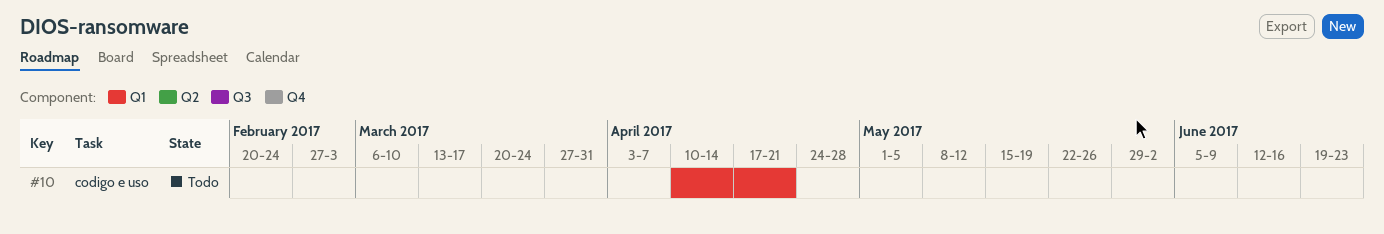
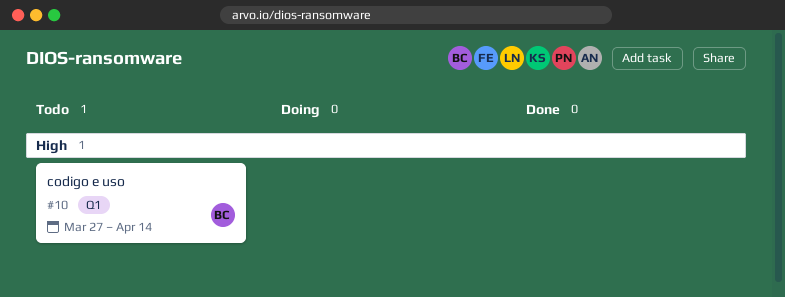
#10, start: Apr 10 -> Mar 27
#10, due: Apr 21 -> Apr 14

